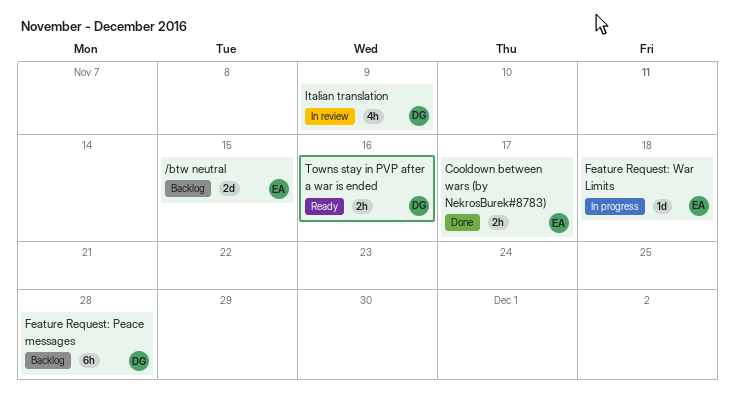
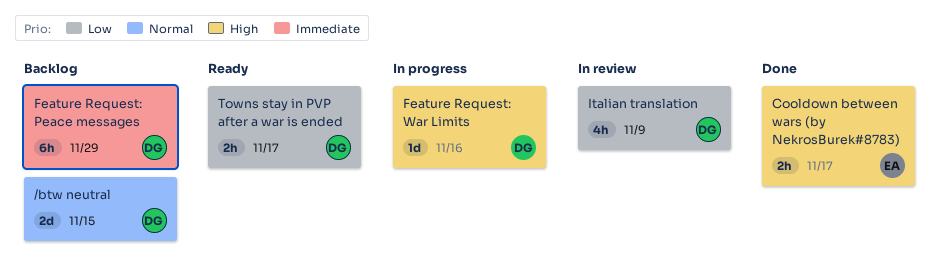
/btw neutral, owner: EA -> DG
Feature Request: Peace messages, due: Nov 28 -> Nov 29
Feature Request: War Limits, owner: EA -> DG
Feature Request: War Limits, due: Nov 18 -> Nov 16
Towns stay in PVP after a war is ended, due: Nov 16 -> Nov 17

